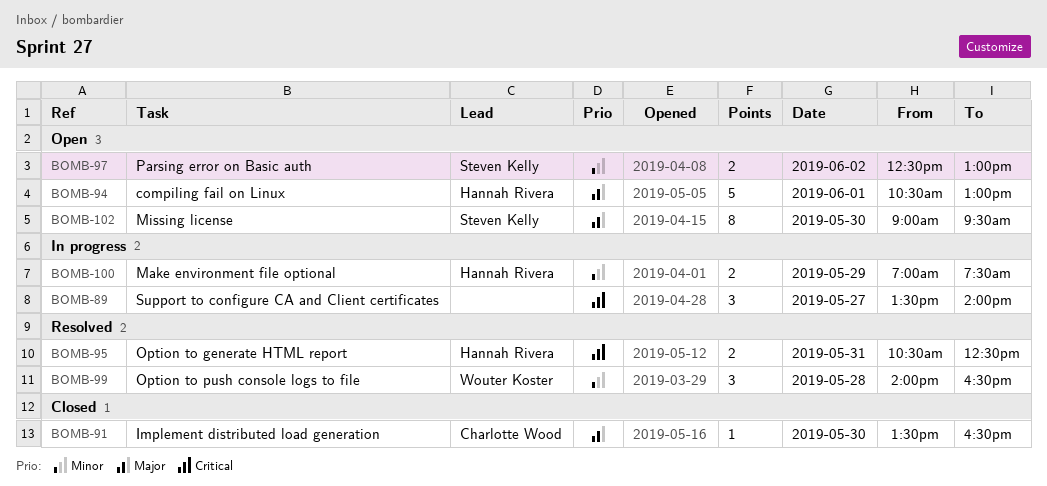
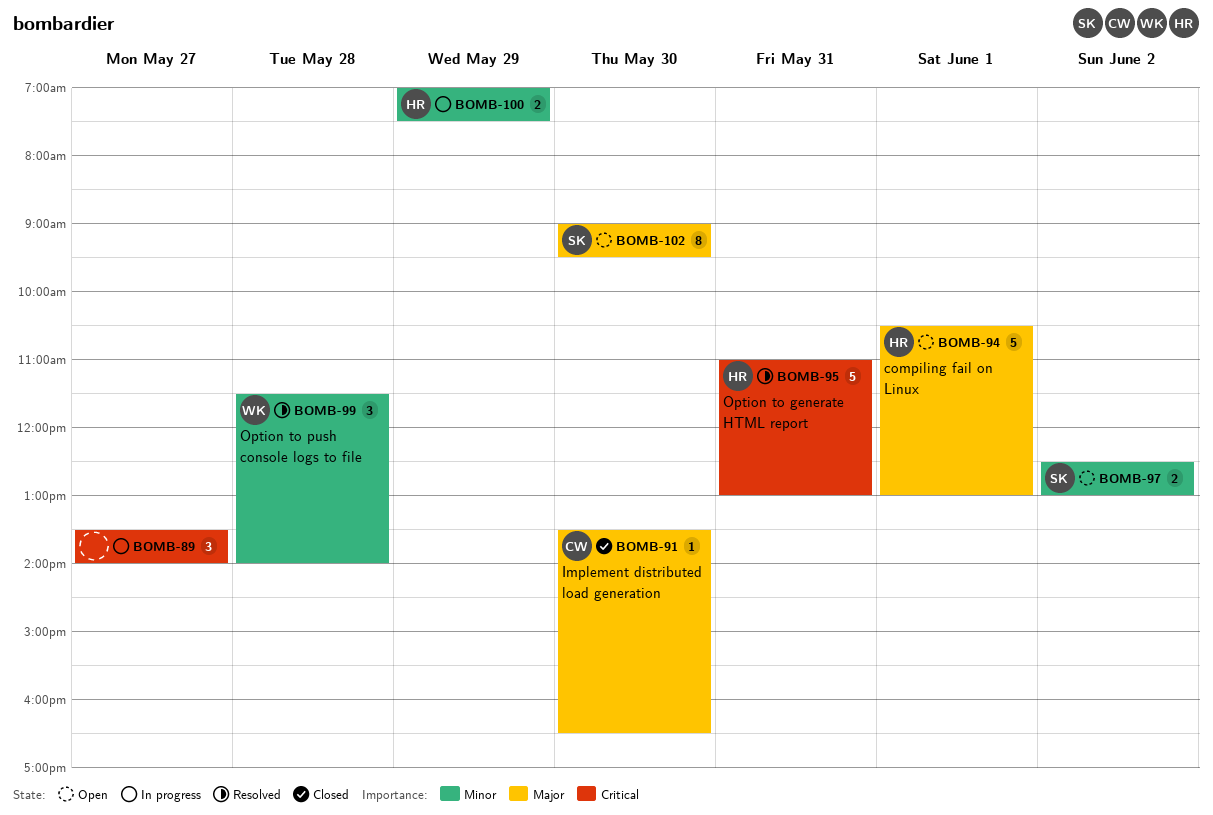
BOMB-95, estimate: 2 -> 5
BOMB-95, begins: 10:30 -> 11:00
BOMB-95, ends: 12:30 -> 13:00
BOMB-99, begins: 14:00 -> 11:30
BOMB-99, ends: 16:30 -> 14:00

